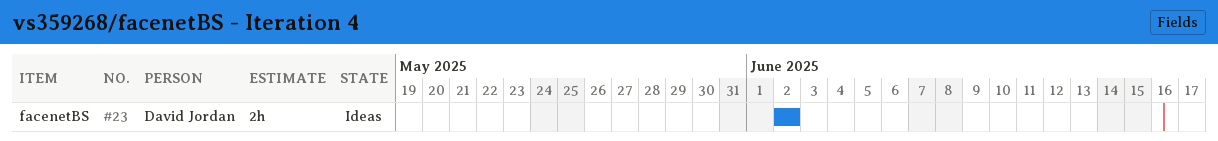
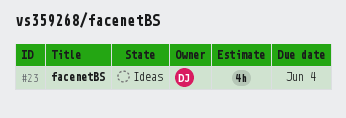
#23, estimate: 2h -> 4h
#23, due: Jun 2 -> Jun 4

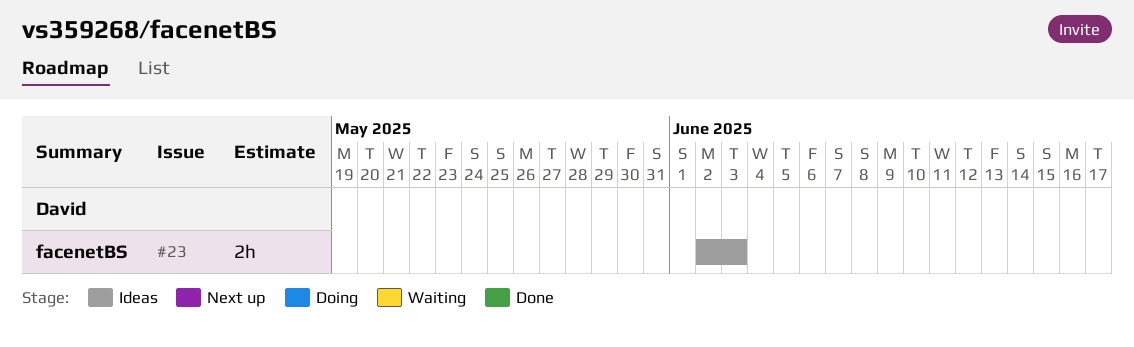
#23, estimate: 4h -> 2h
#23, due: Jun 4 -> Jun 3

